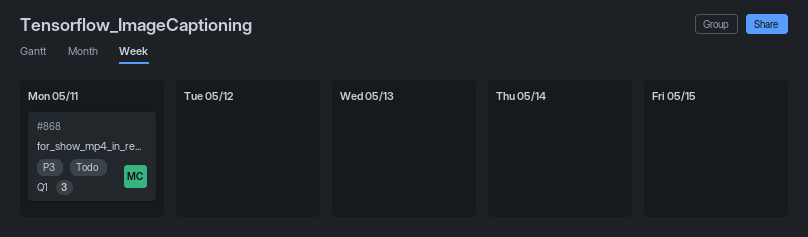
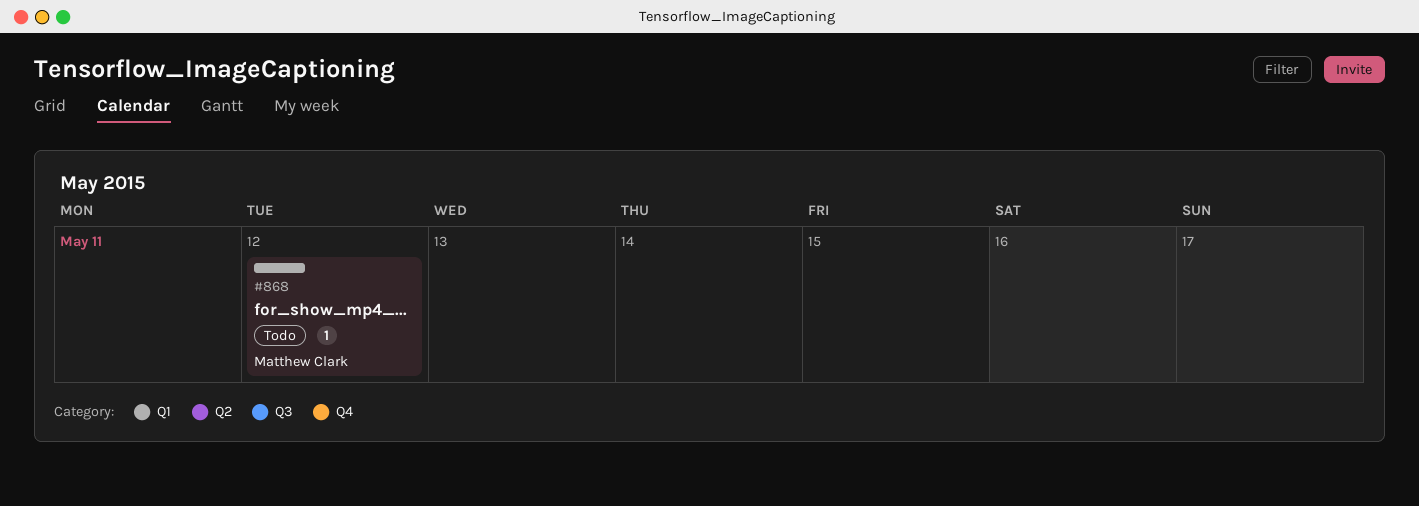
#868, estimate: 3 -> 1
#868, due: May 11 -> May 12

